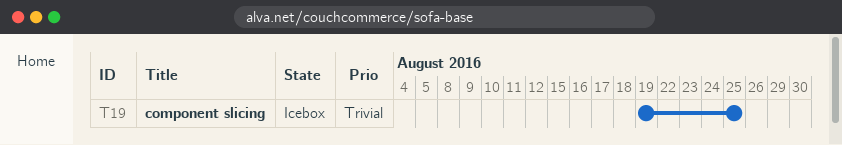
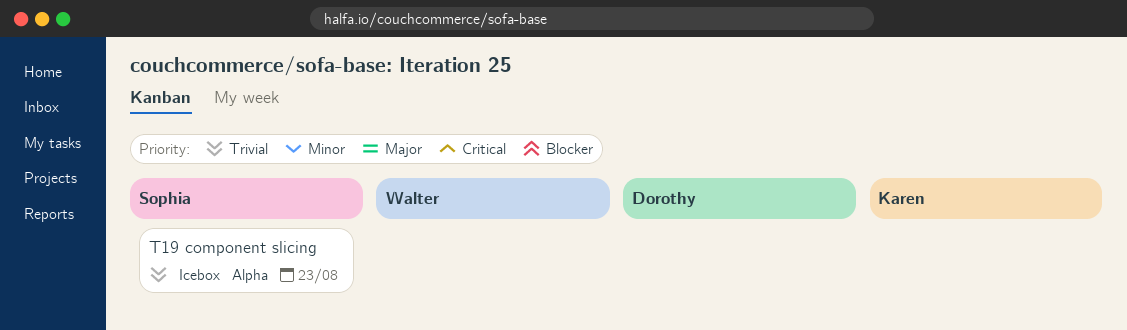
T19, due: Aug 25 -> Aug 23

